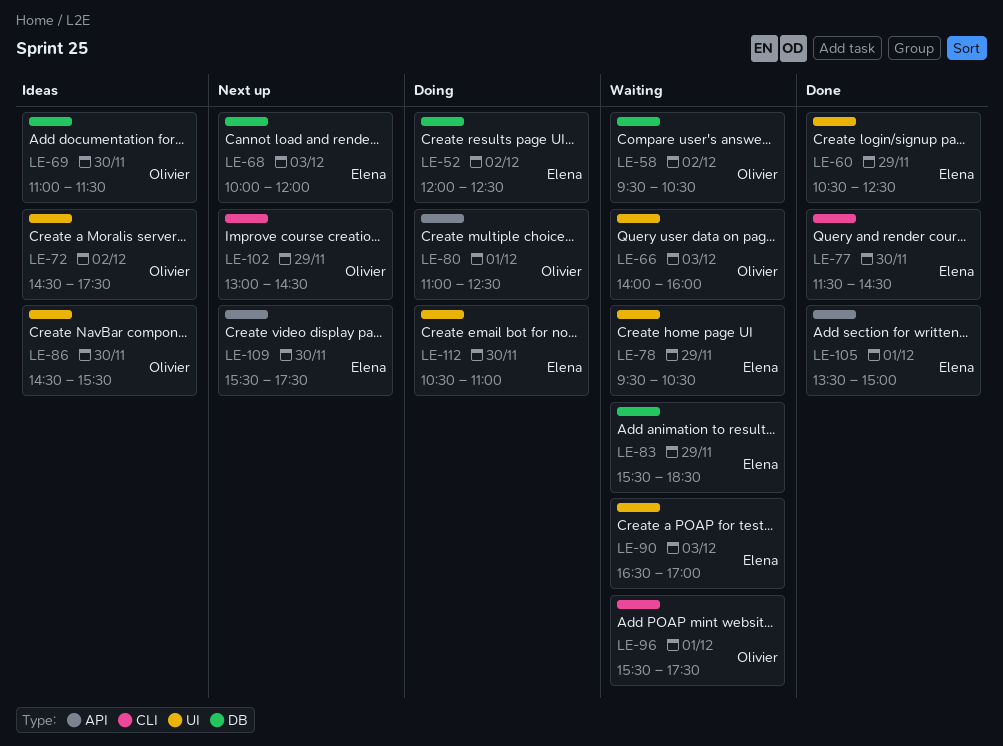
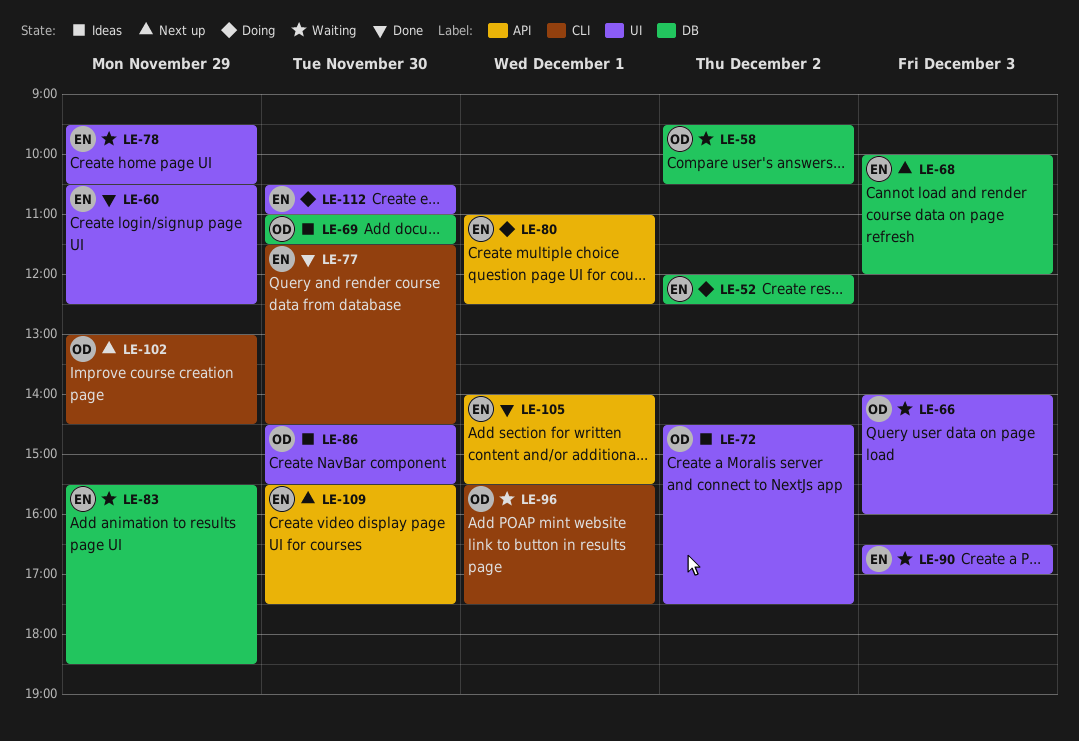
LE-80, owner: Olivier -> Elena
LE-105, begins: 13:30 -> 14:00
LE-105, ends: 15:00 -> 15:30

